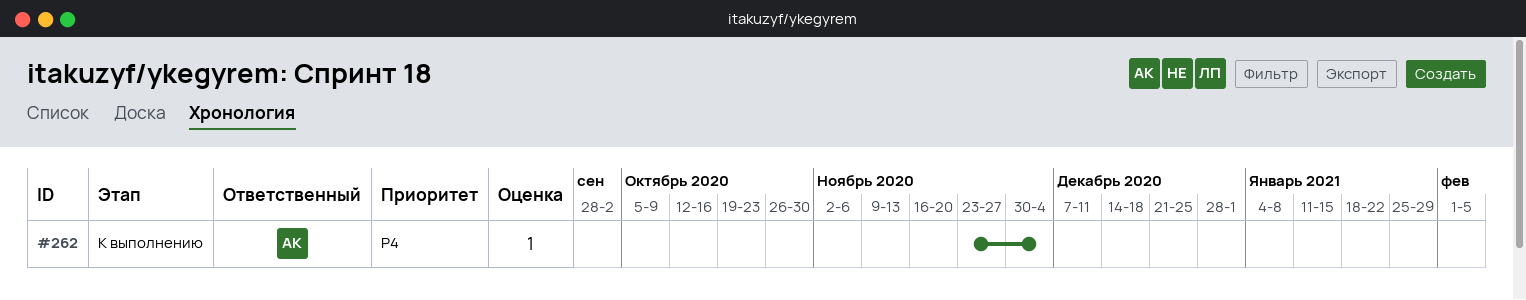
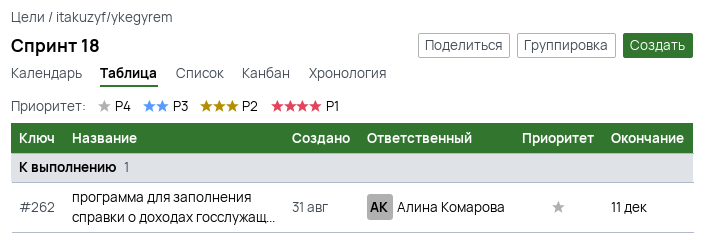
#262, due: Dec 4 -> Dec 11

